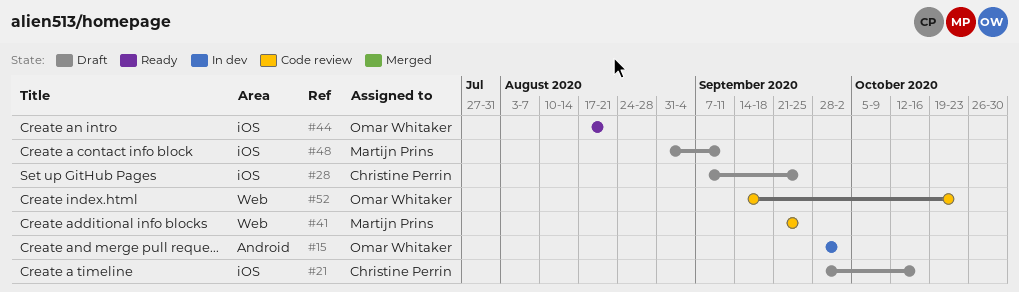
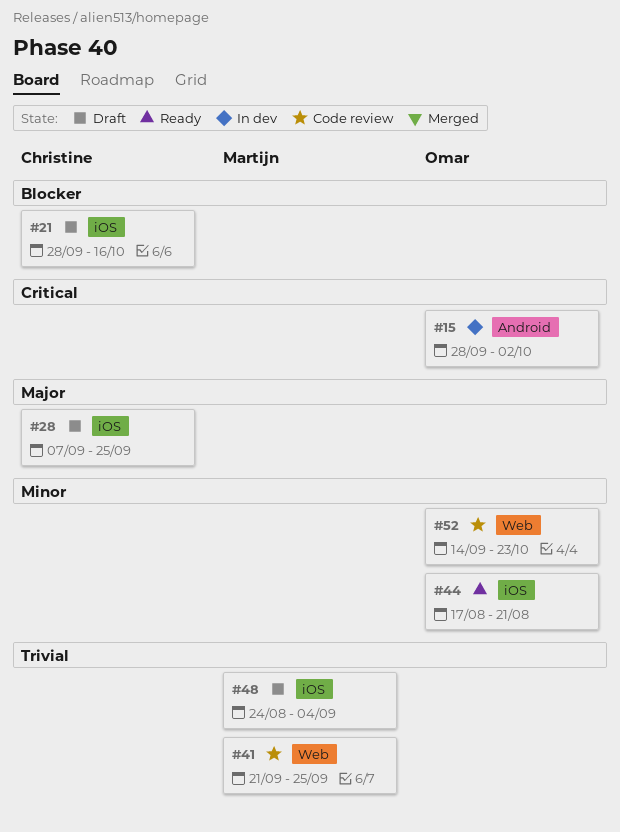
#48, start: Aug 31 -> Aug 24
#48, due: Sep 11 -> Sep 4

